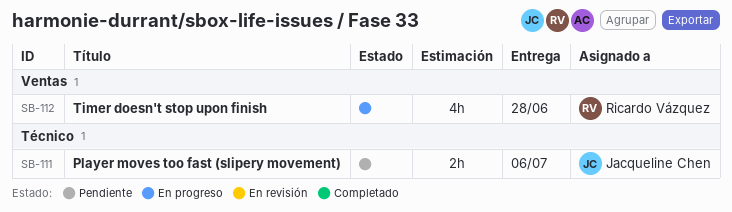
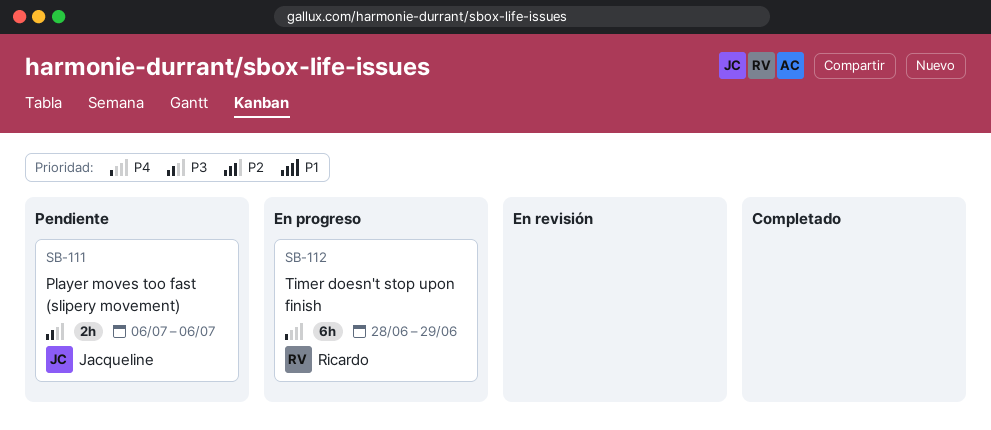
SB-112, estimate: 4h -> 6h
SB-112, due: Jun 28 -> Jun 29

